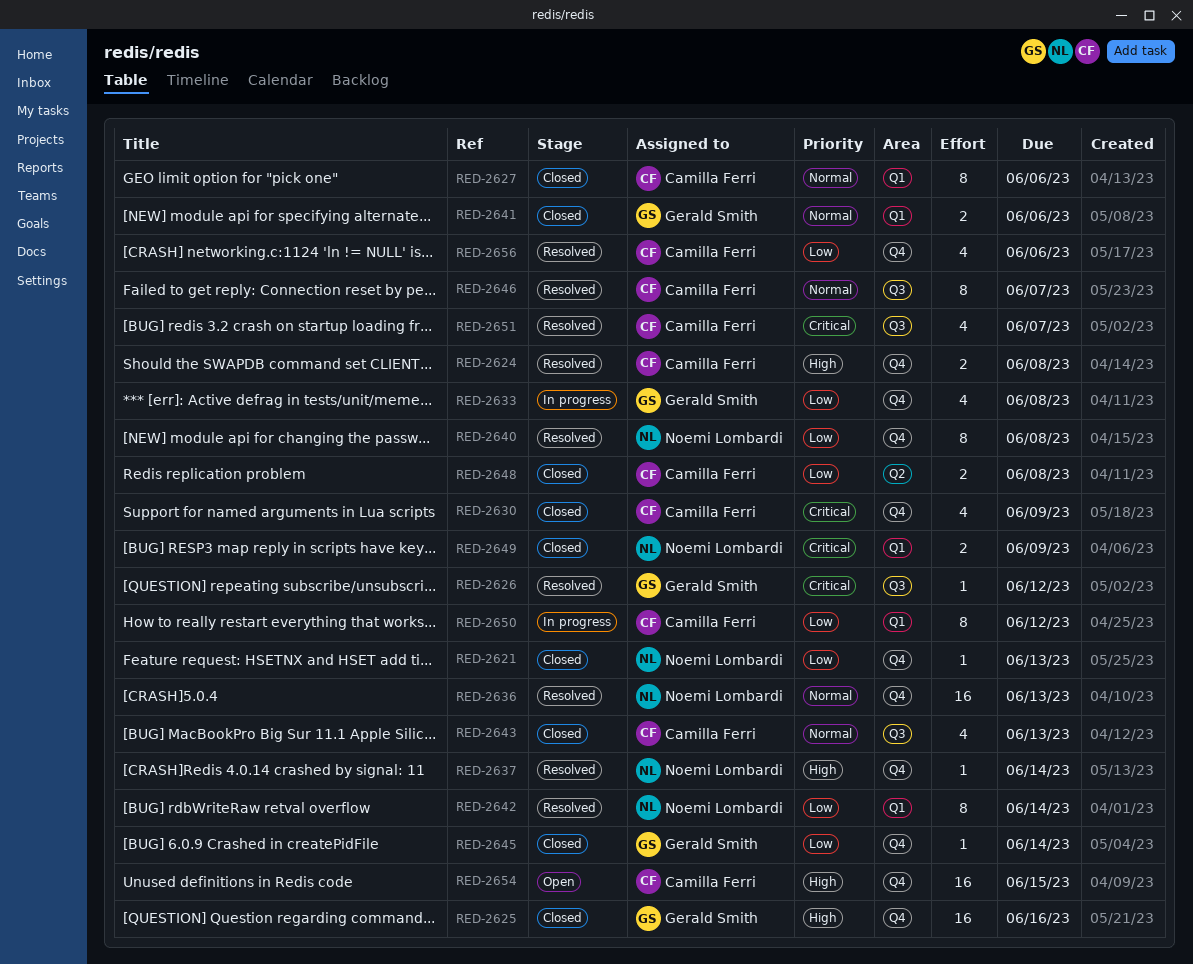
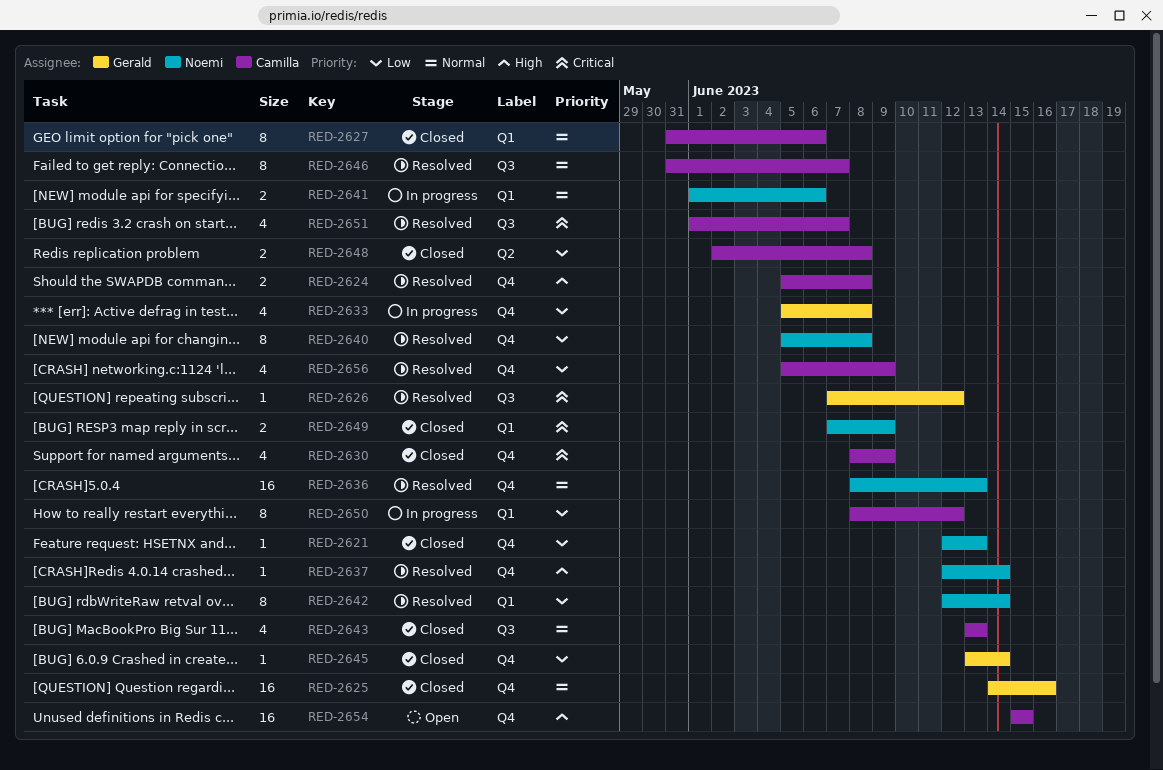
RED-2625, priority: High -> Normal
RED-2641, status: Closed -> In progress
RED-2641, owner: Gerald Smith -> Noemi Lombardi
RED-2656, due: Jun 6 -> Jun 9

